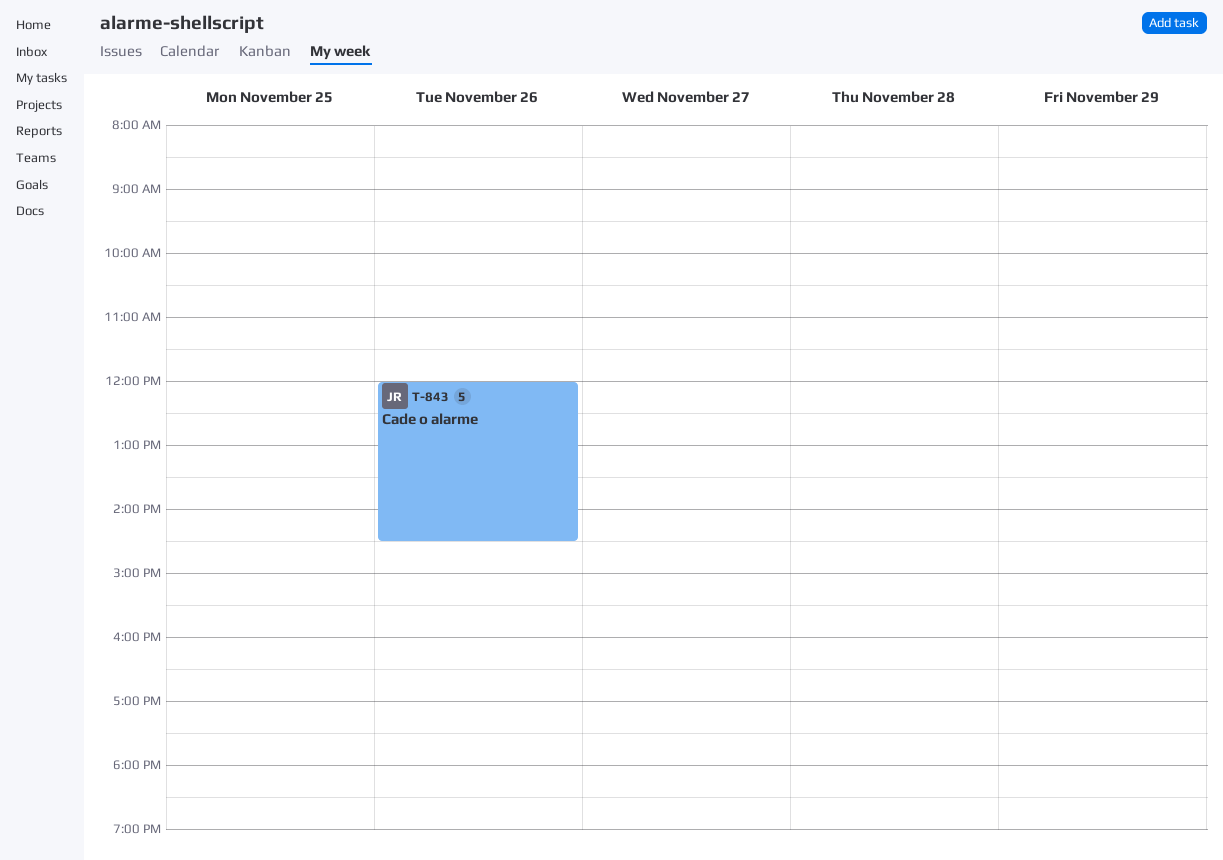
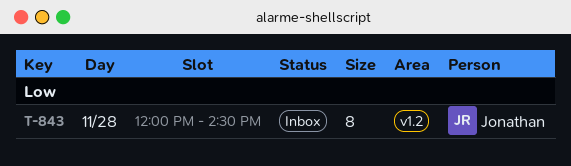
T-843, estimate: 5 -> 8
T-843, day: Nov 26 -> Nov 28

